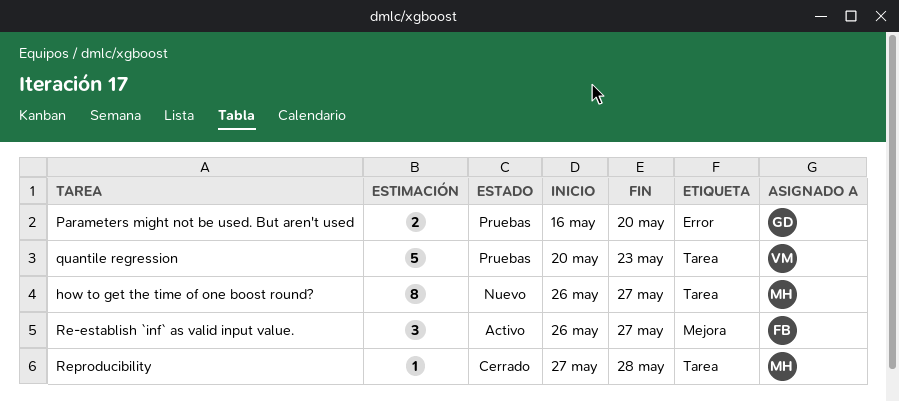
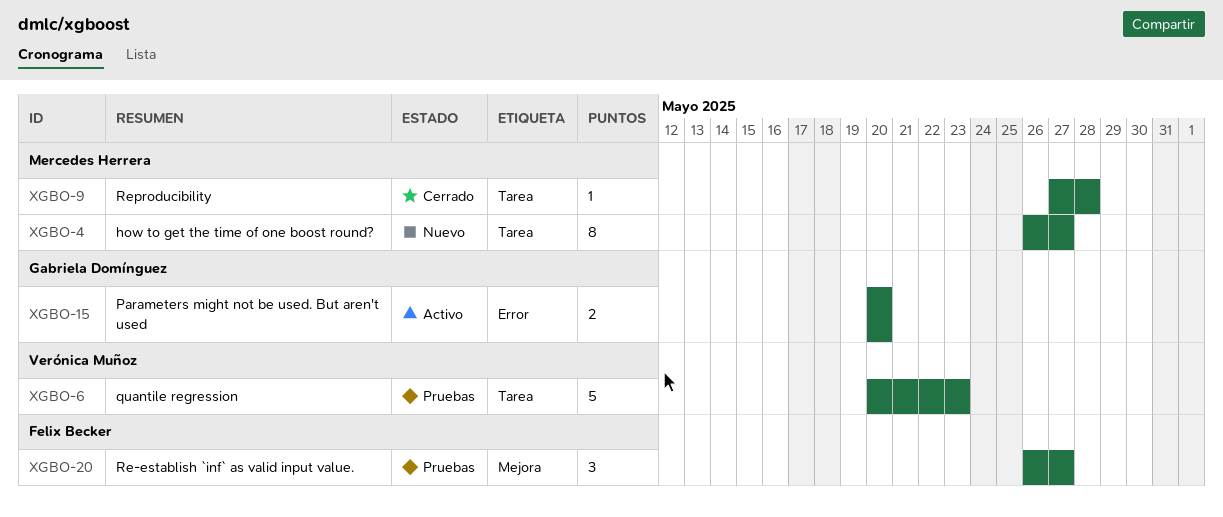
Parameters might not be used. But aren't used, status: Pruebas -> Activo
Parameters might not be used. But aren't used, start: May 16 -> May 20
Re-establish `inf` as valid input value., status: Activo -> Pruebas

